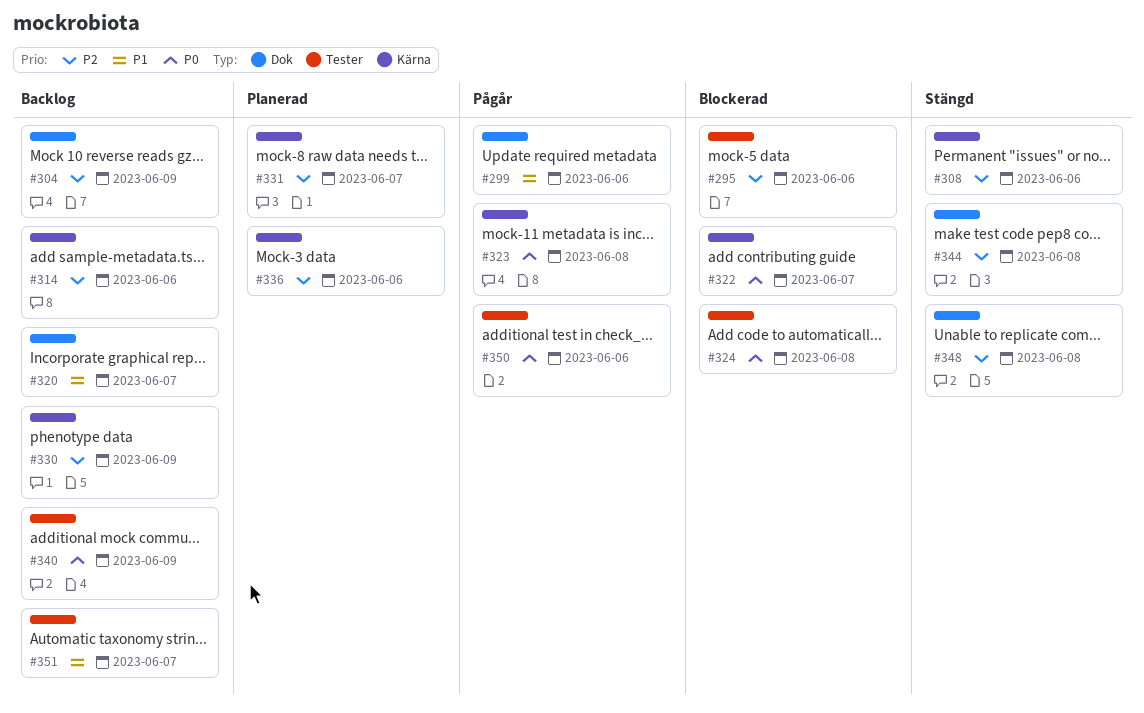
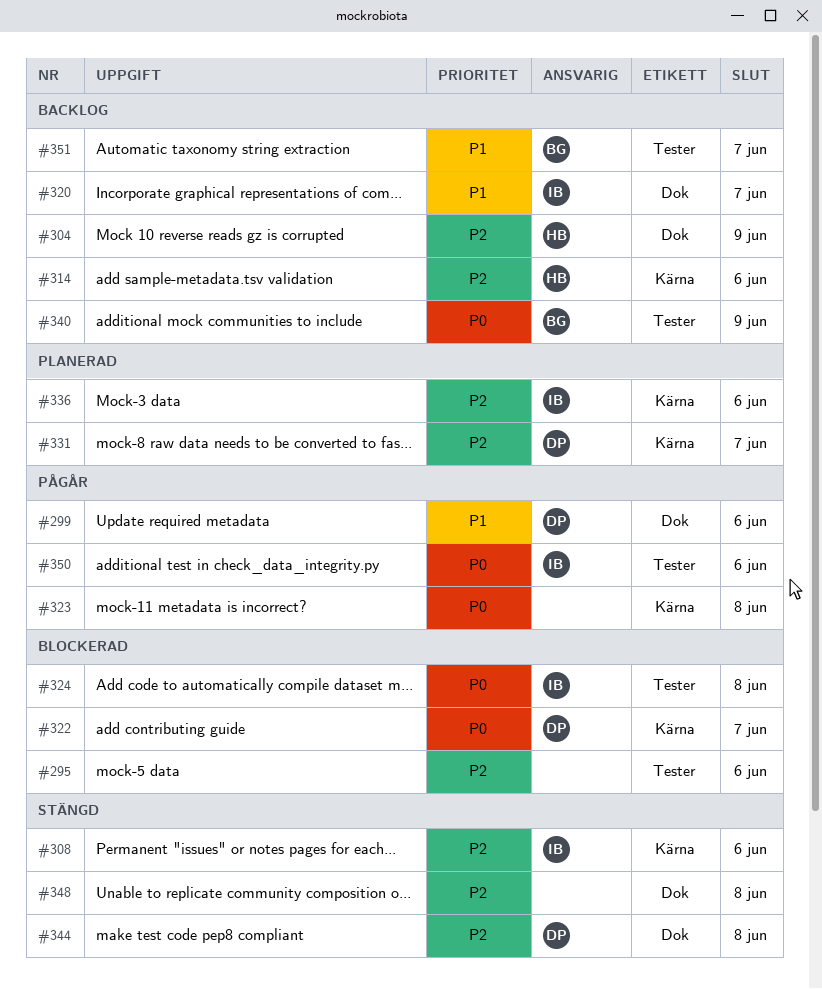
#330: present -> none

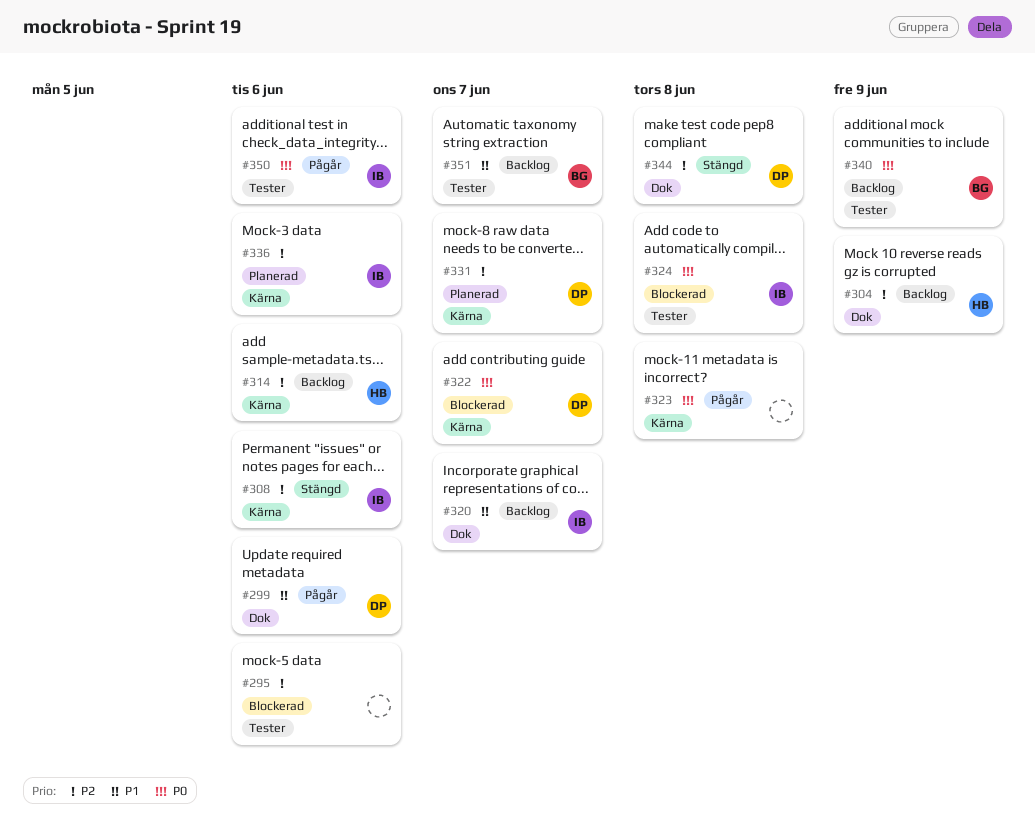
#348: present -> none

